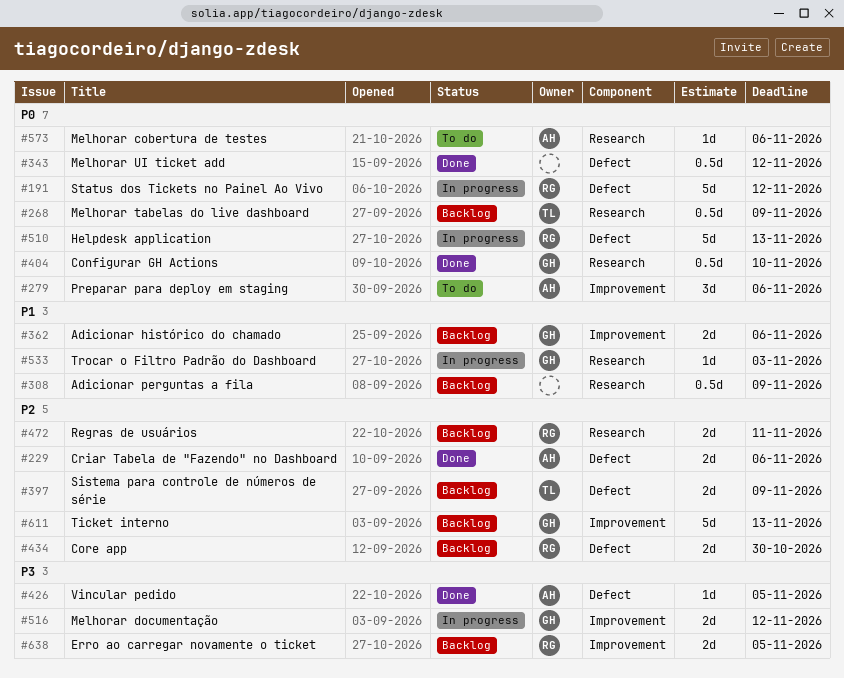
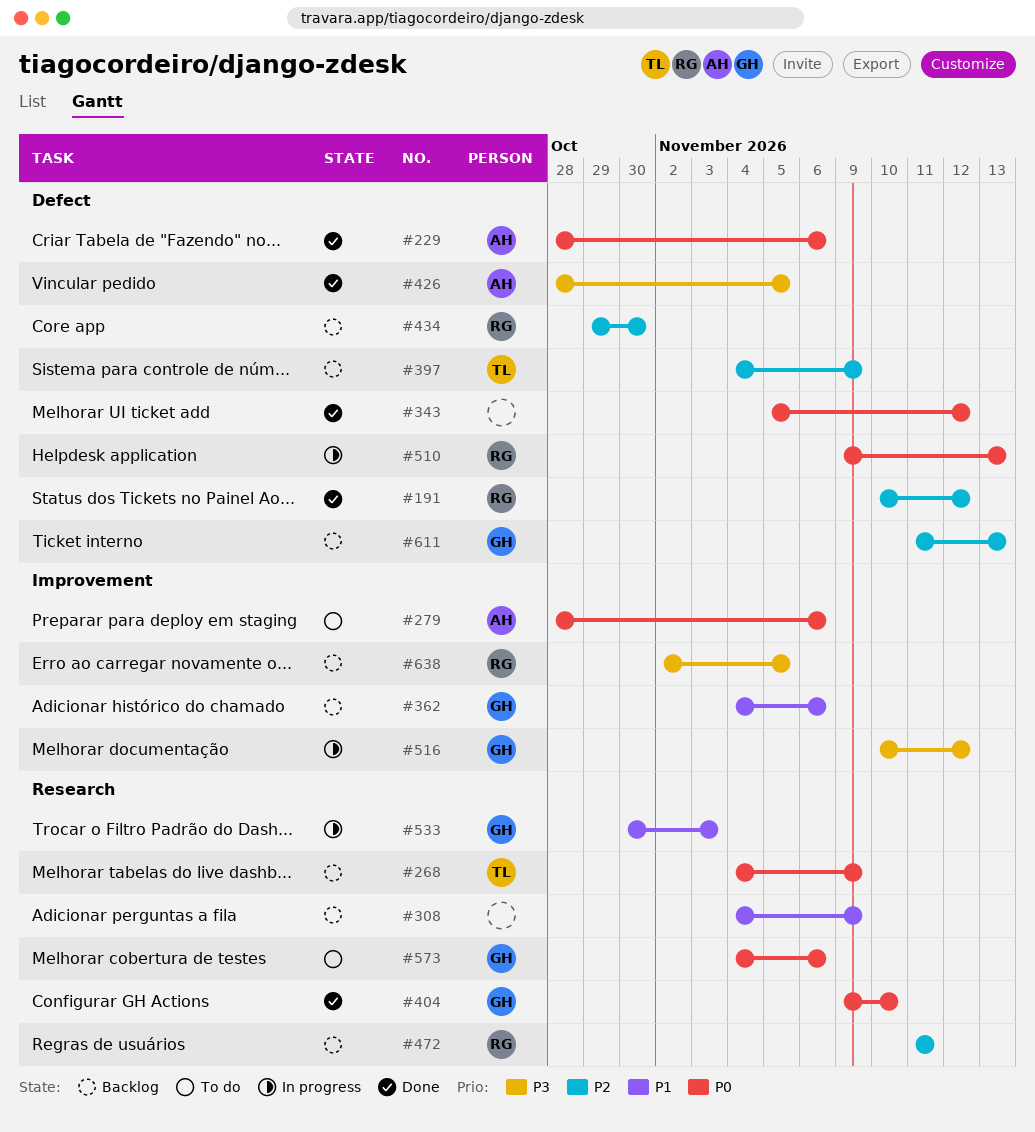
#191, status: In progress -> Done
#191, priority: P0 -> P2
#229, priority: P2 -> P0
#573, owner: AH -> GH
#611, label: Improvement -> Defect

